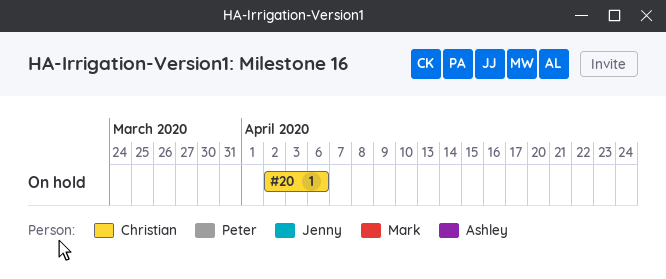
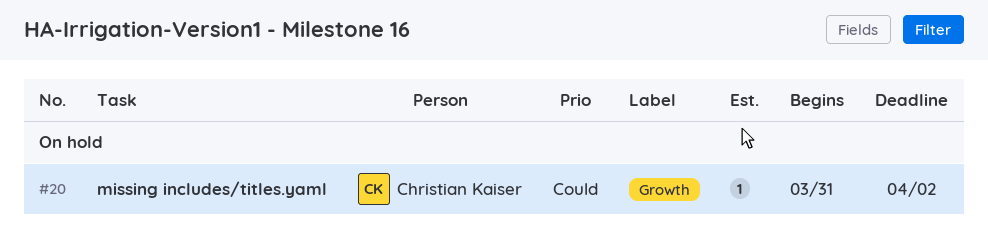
#20, start: Apr 2 -> Mar 31
#20, due: Apr 6 -> Apr 2

